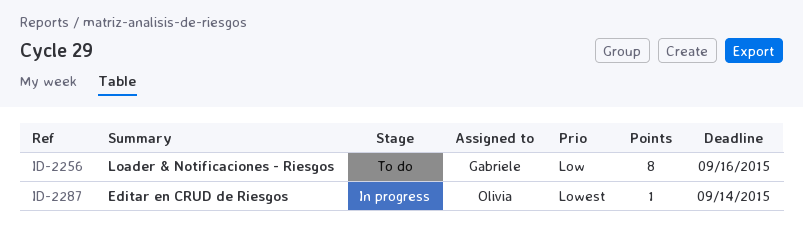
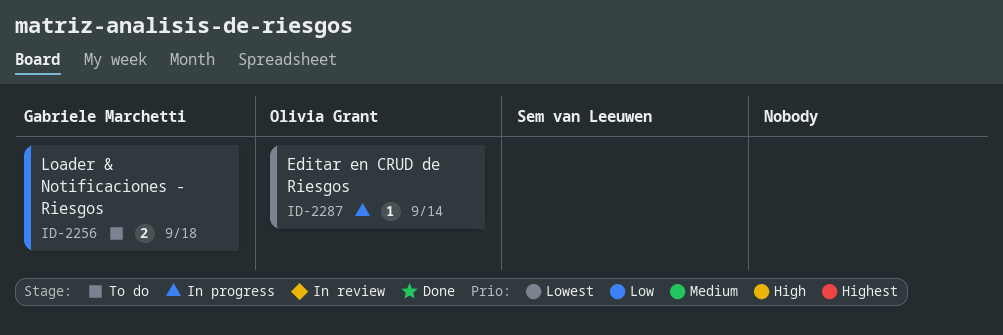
ID-2256, estimate: 8 -> 2
ID-2256, due: Sep 16 -> Sep 18

